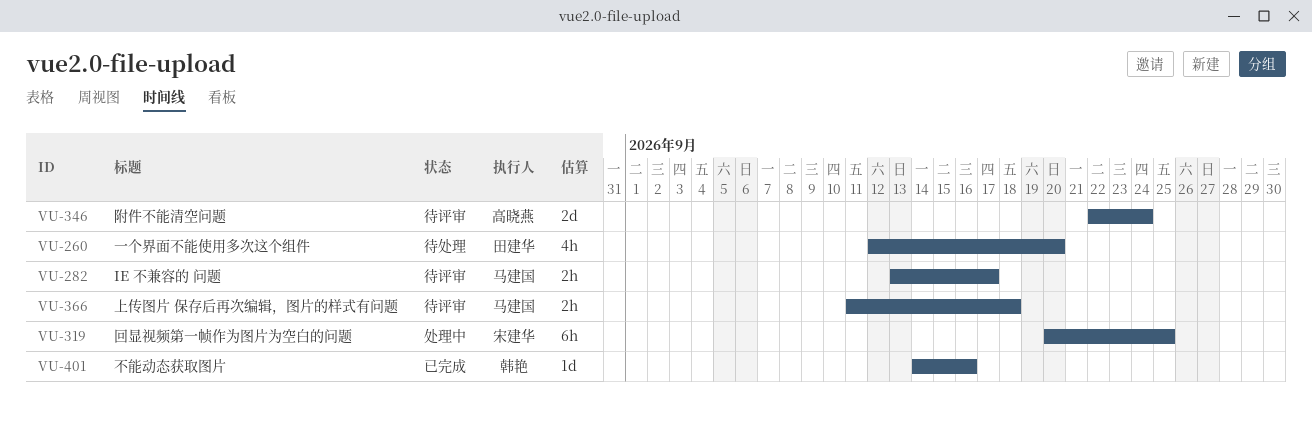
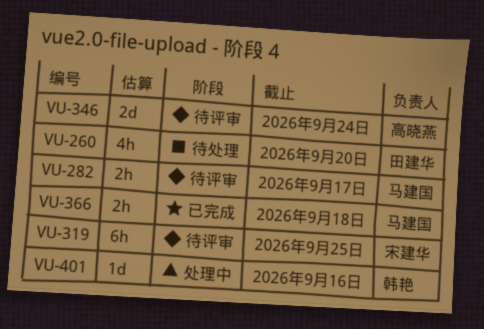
VU-319, status: 处理中 -> 待评审
VU-366, status: 待评审 -> 已完成
VU-401, status: 已完成 -> 处理中

